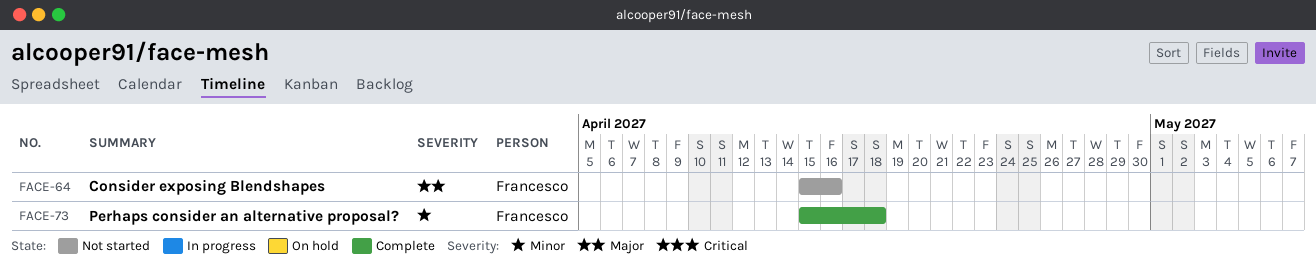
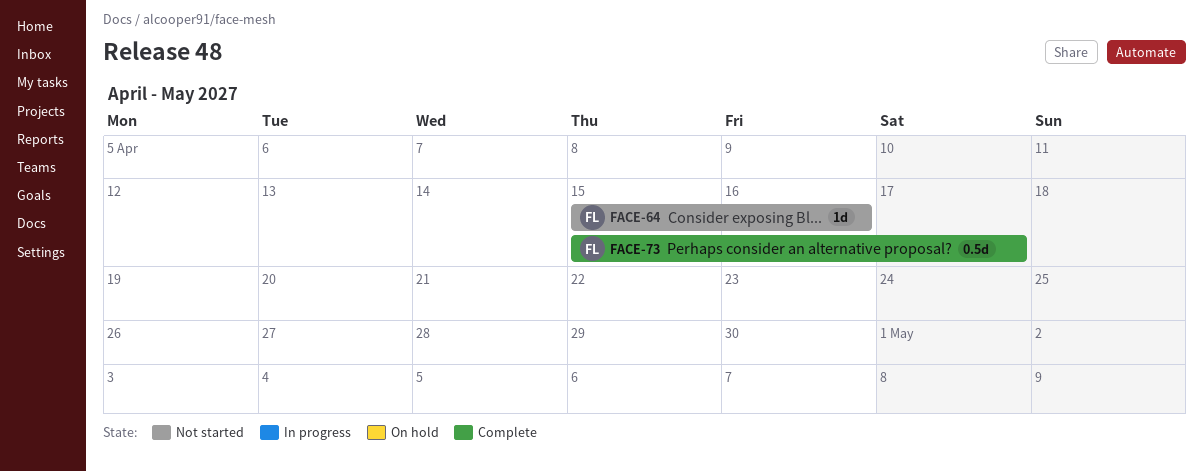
FACE-73, due: Apr 18 -> Apr 17

